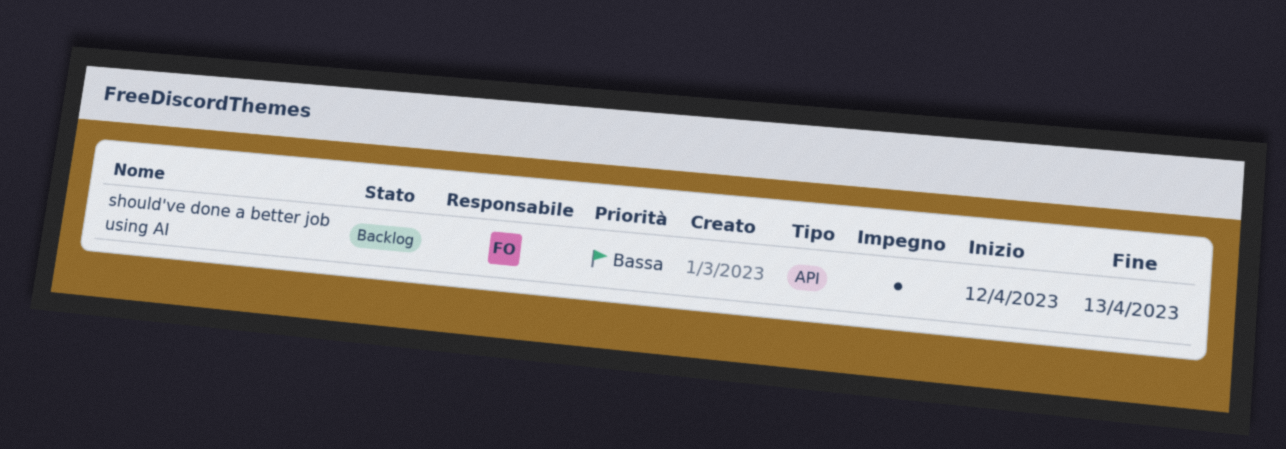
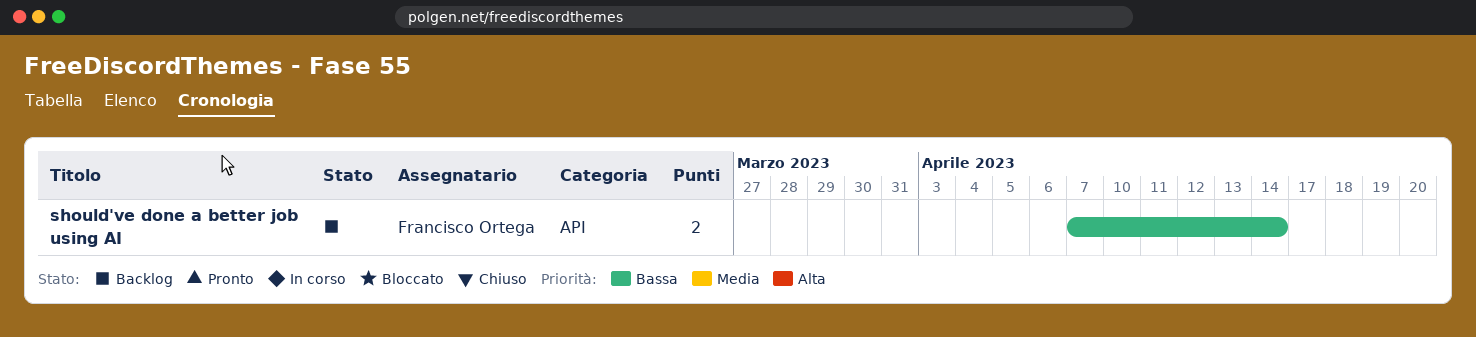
should've done a better job using AI, estimate: 1 -> 2
should've done a better job using AI, start: Apr 12 -> Apr 7
should've done a better job using AI, due: Apr 13 -> Apr 14

